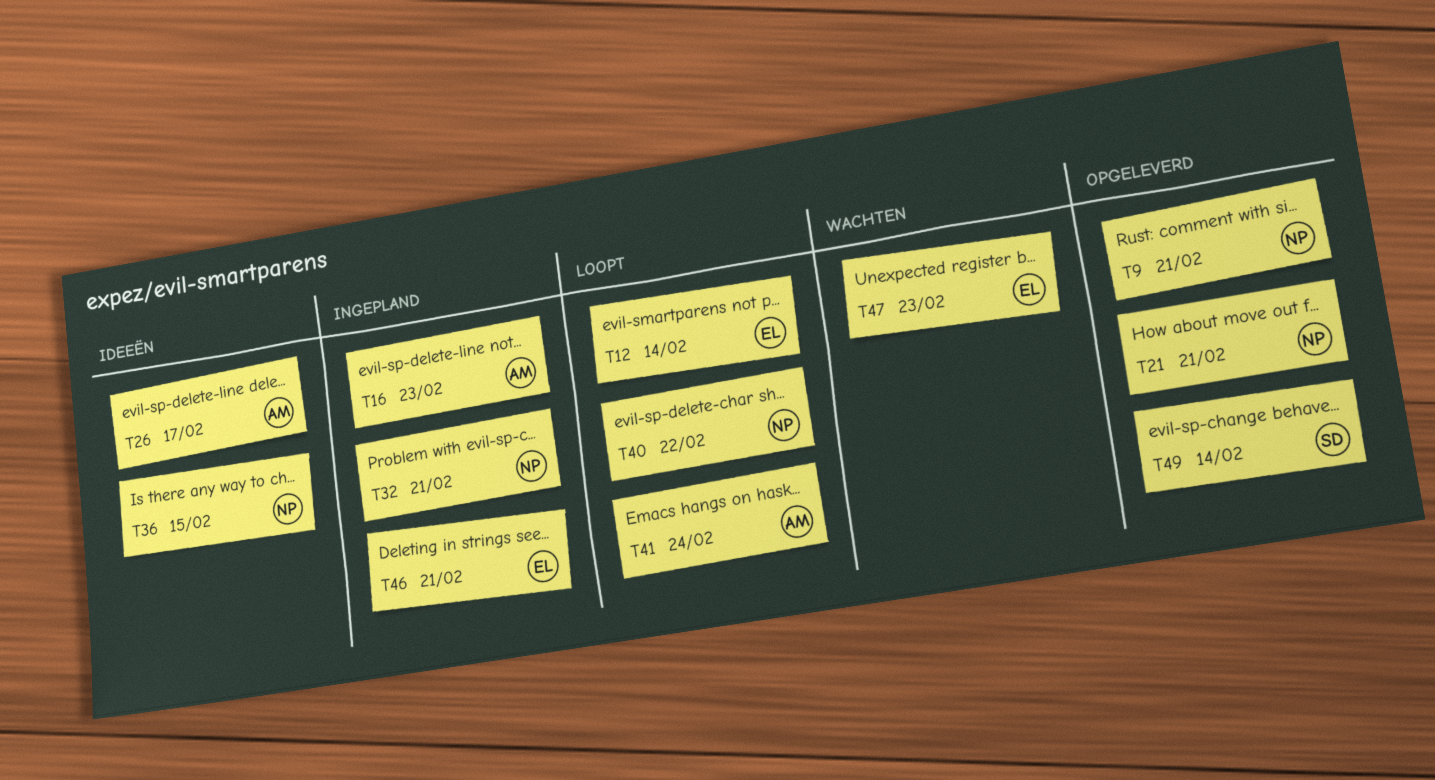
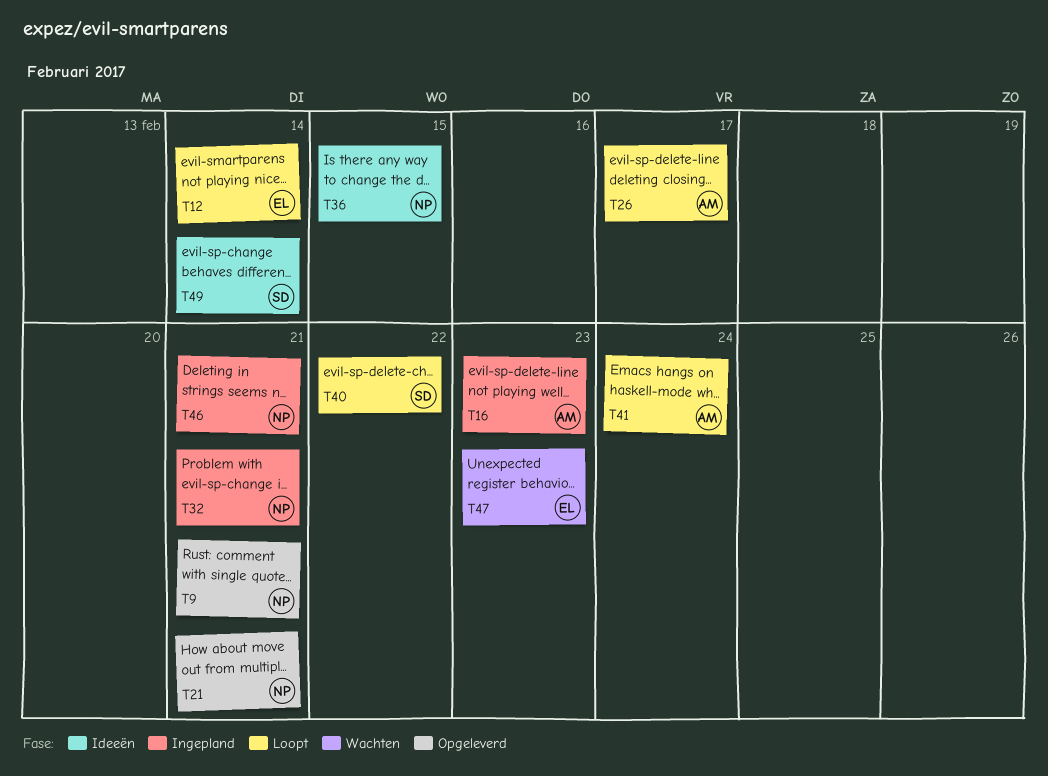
T26, status: Ideeën -> Loopt
T40, owner: NP -> SD
T46, owner: EL -> NP
T49, status: Opgeleverd -> Ideeën

